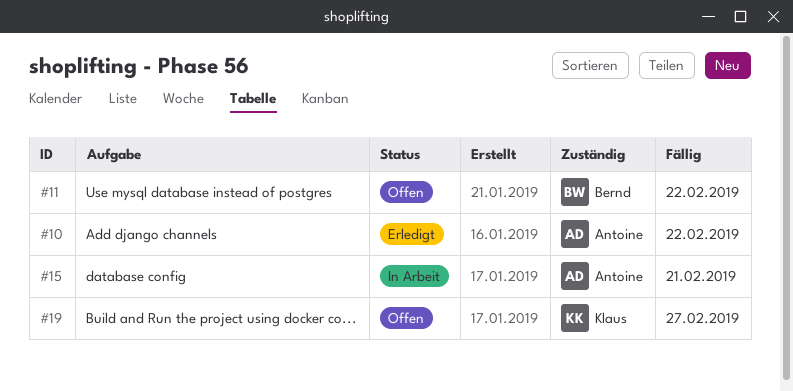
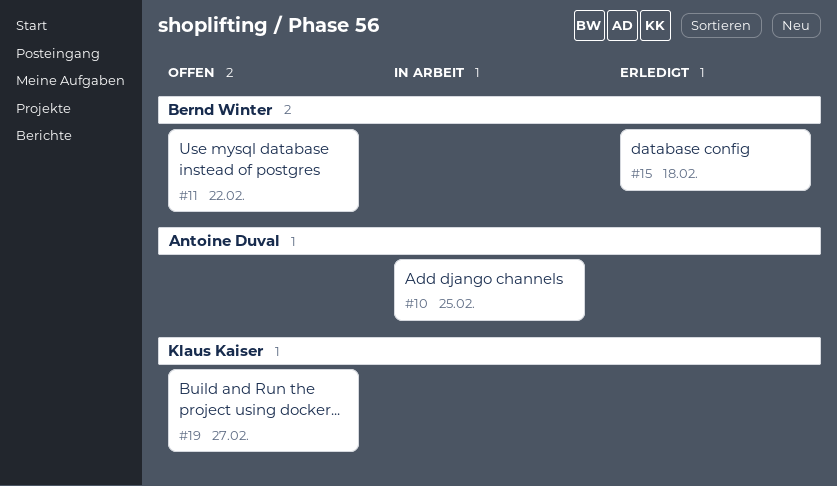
#10, status: Erledigt -> In Arbeit
#10, due: Feb 22 -> Feb 25
#15, status: In Arbeit -> Erledigt
#15, owner: Antoine Duval -> Bernd Winter
#15, due: Feb 21 -> Feb 18

